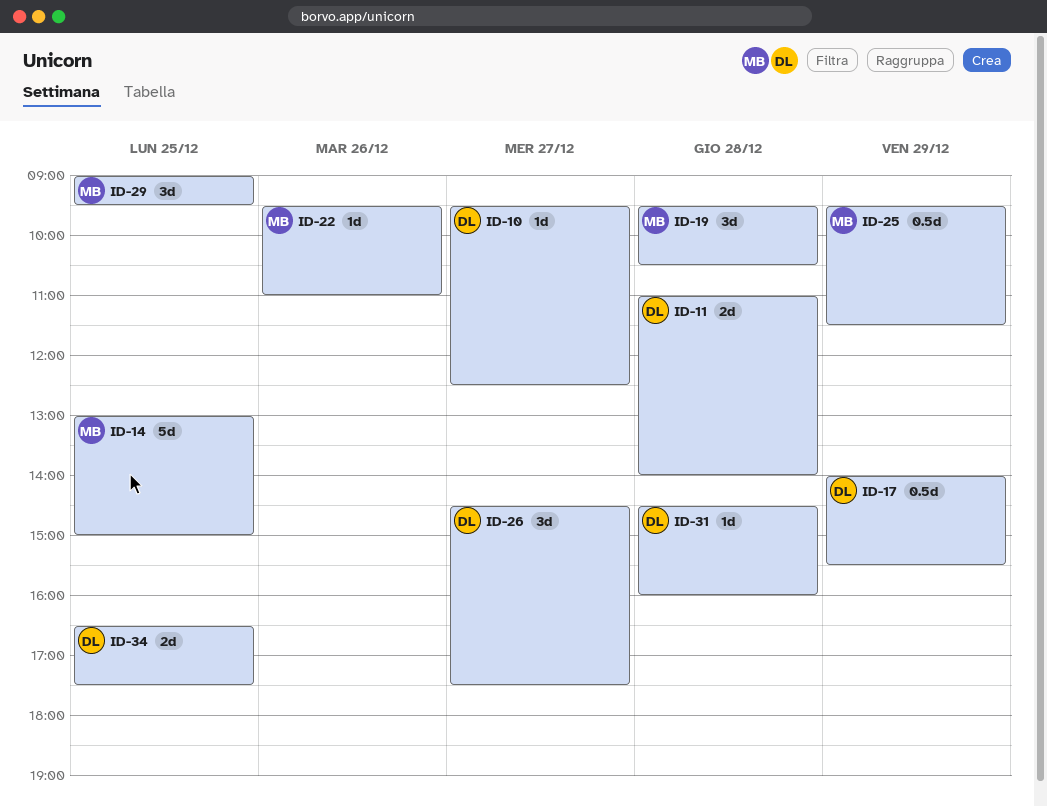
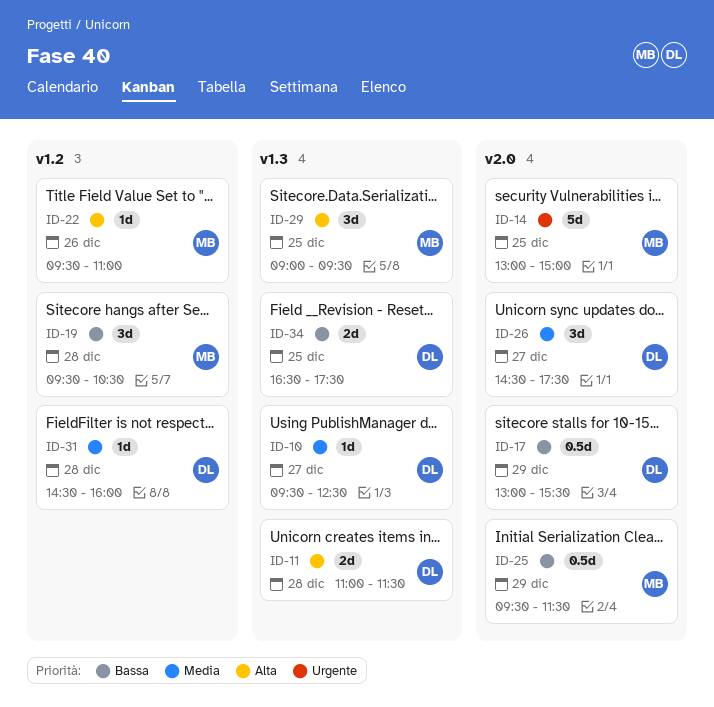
ID-11, ends: 14:00 -> 11:30
ID-17, begins: 14:00 -> 13:00

